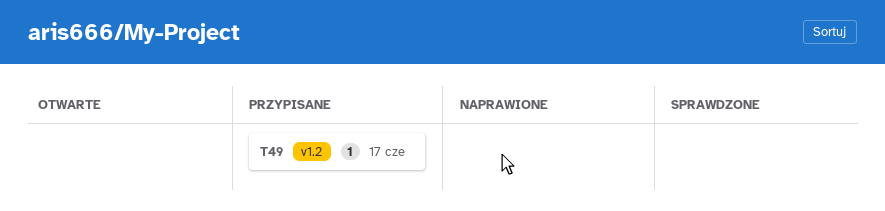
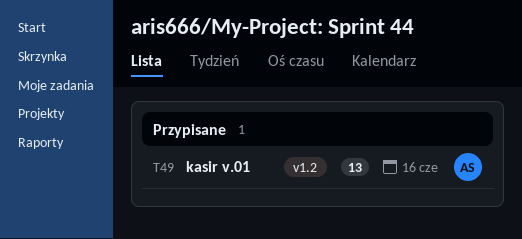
T49, estimate: 1 -> 13
T49, due: Jun 17 -> Jun 16

